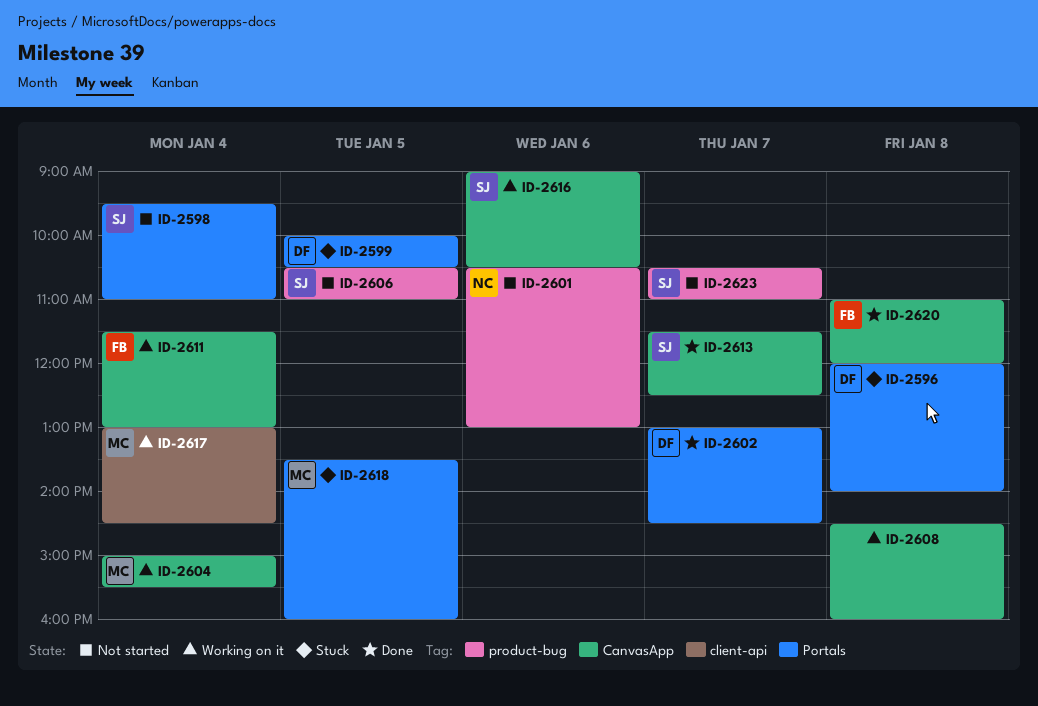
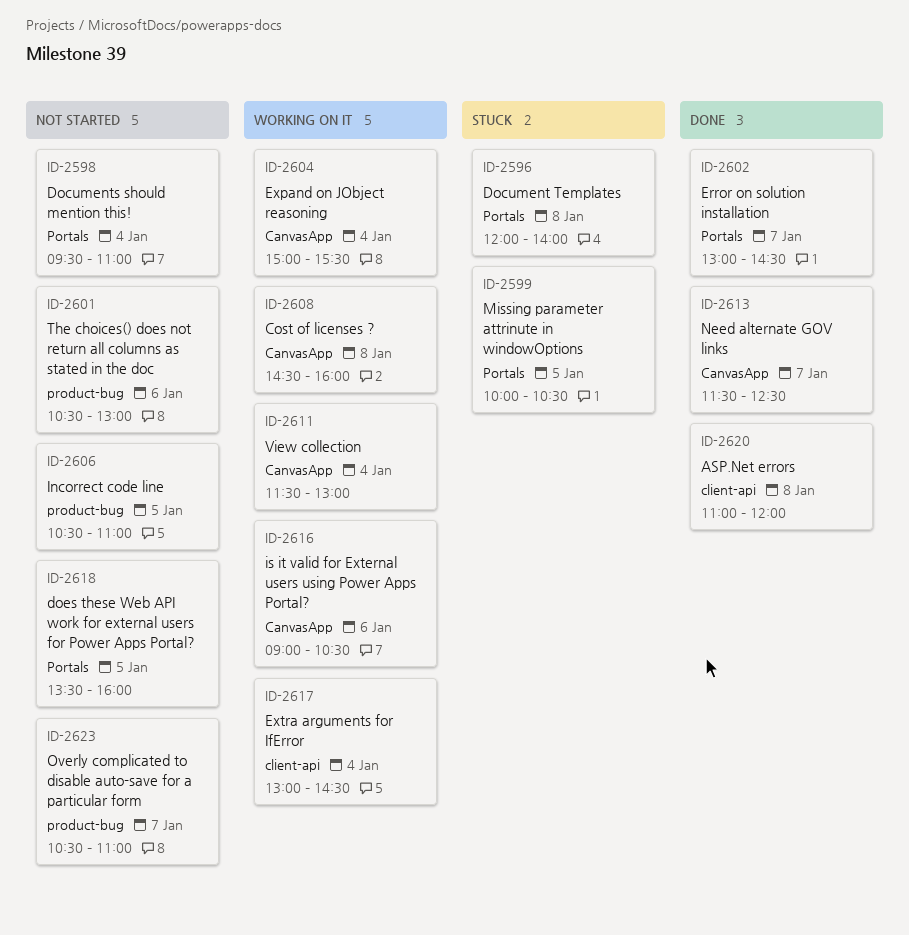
ID-2618, status: Stuck -> Not started
ID-2620, label: CanvasApp -> client-api

